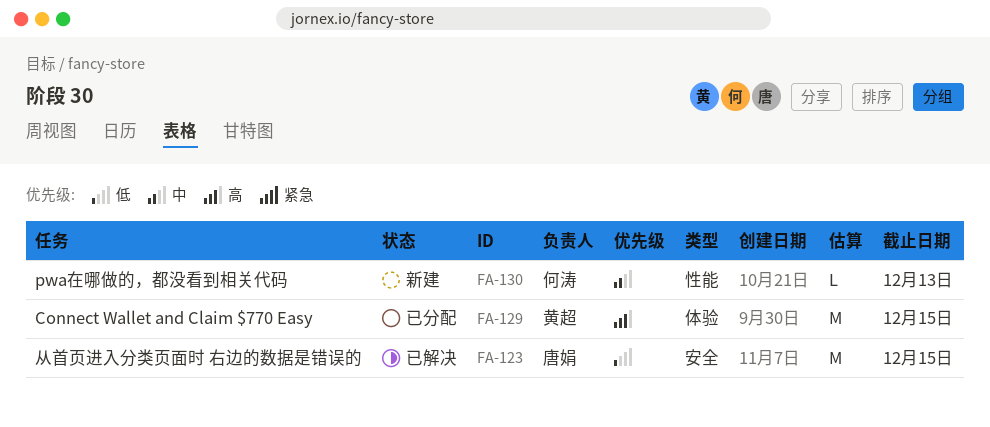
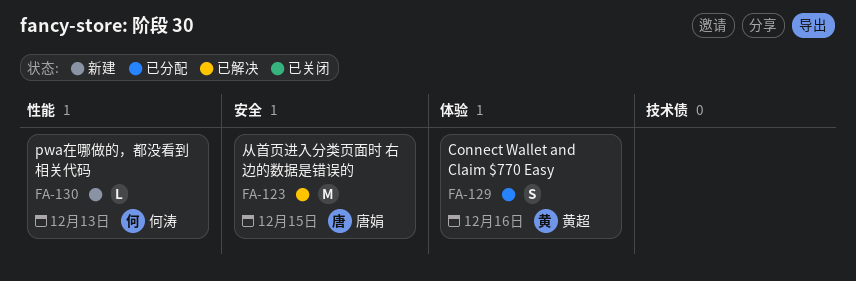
FA-129, estimate: M -> S
FA-129, due: Dec 15 -> Dec 16

